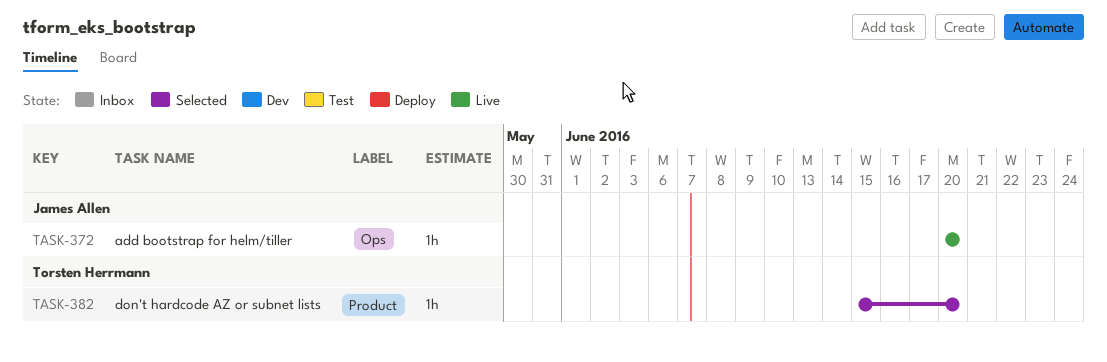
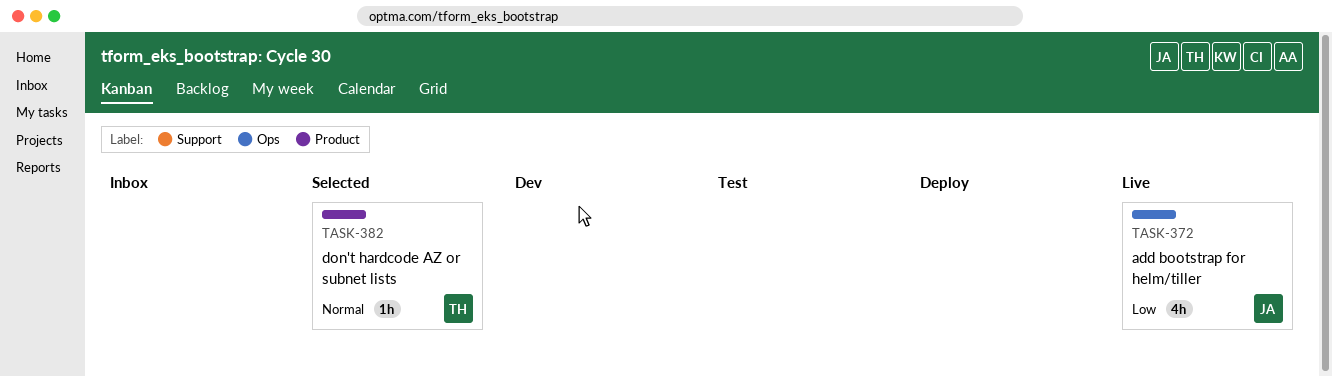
TASK-372, estimate: 1h -> 4h

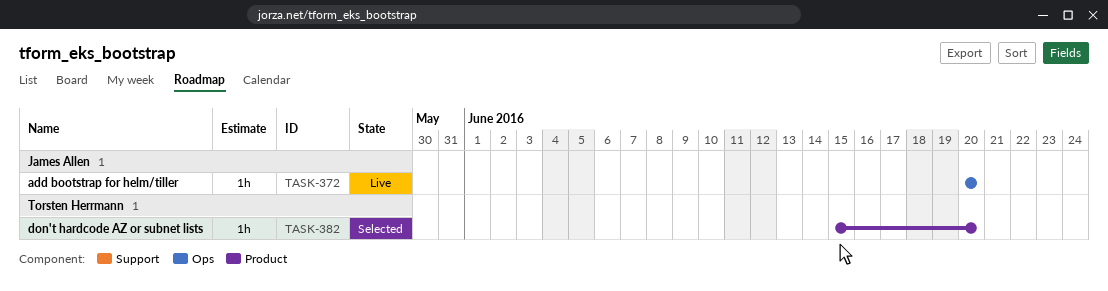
TASK-372, estimate: 4h -> 1h

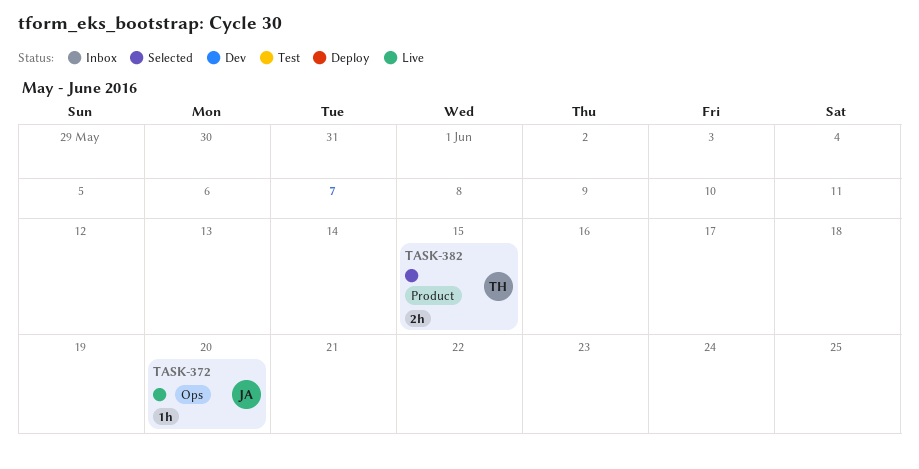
TASK-382, estimate: 1h -> 2h
TASK-382, due: Jun 20 -> Jun 15

